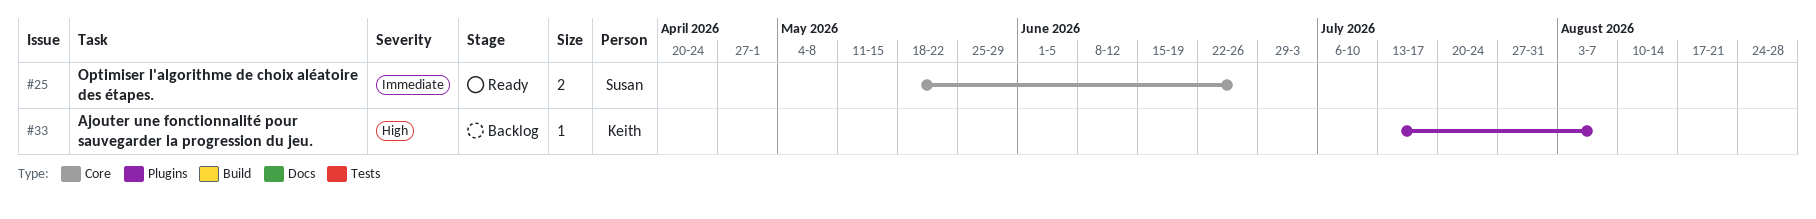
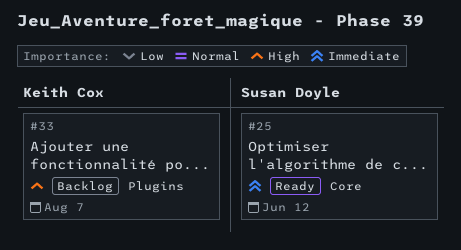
#25, due: Jun 26 -> Jun 12

